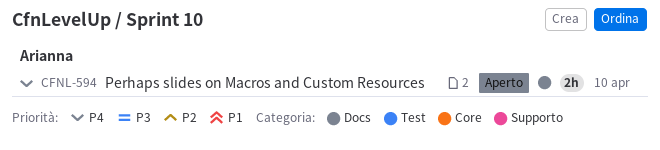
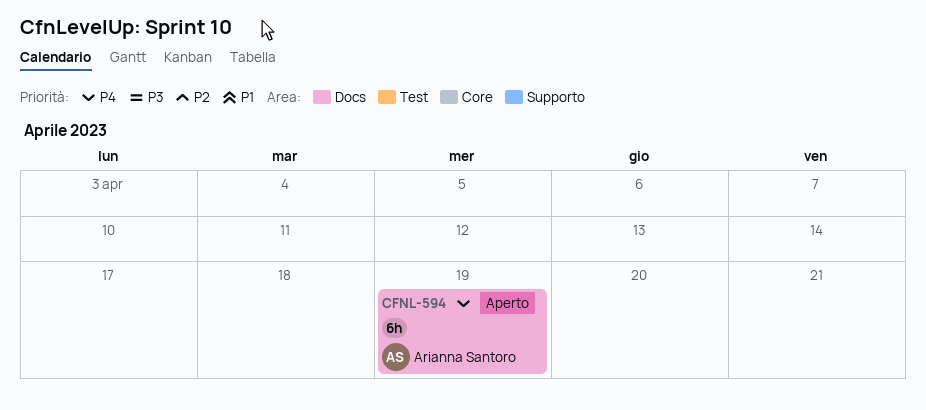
CFNL-594, estimate: 2h -> 6h
CFNL-594, due: Apr 10 -> Apr 19

